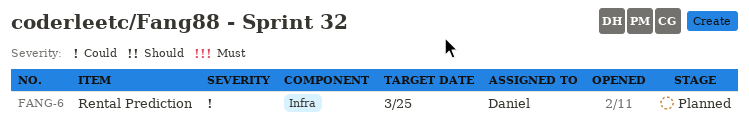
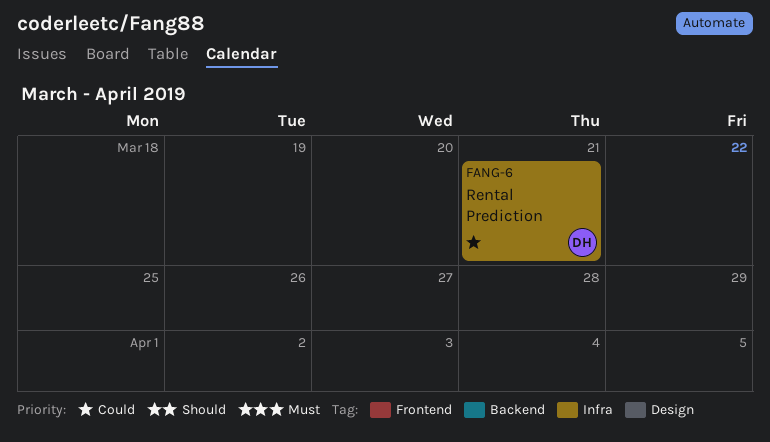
FANG-6, due: Mar 25 -> Mar 21

